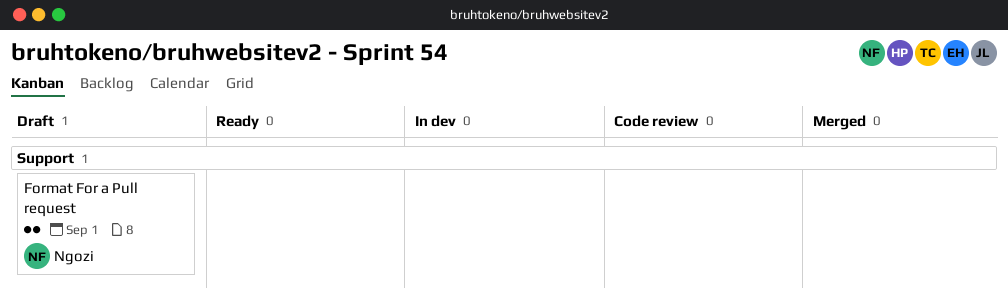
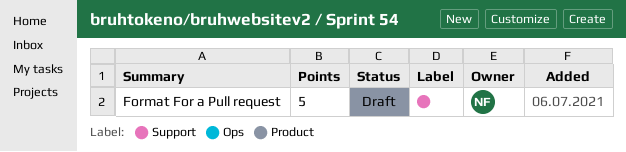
Format For a Pull request, estimate: 2 -> 5

